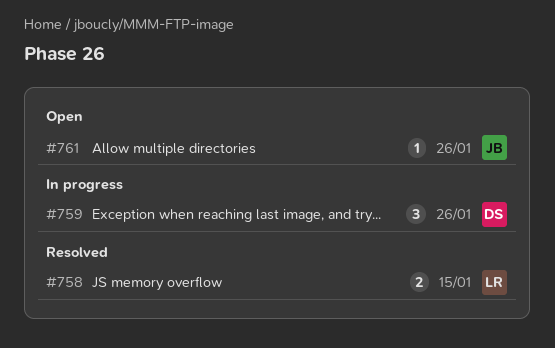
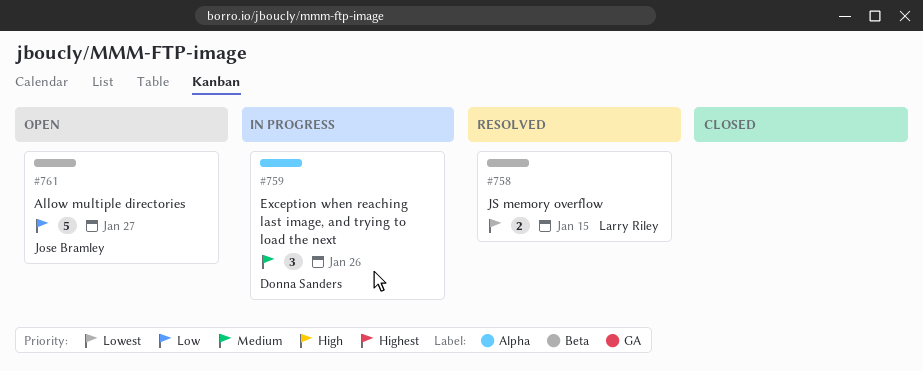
#761, estimate: 1 -> 5
#761, due: Jan 26 -> Jan 27

